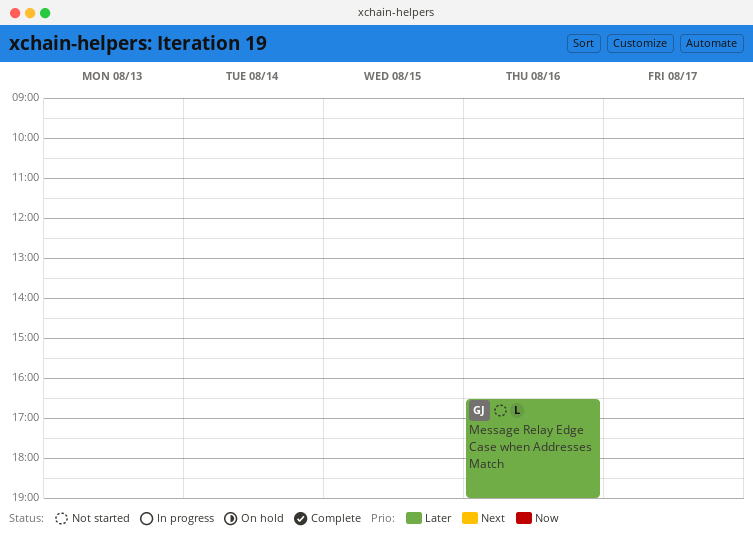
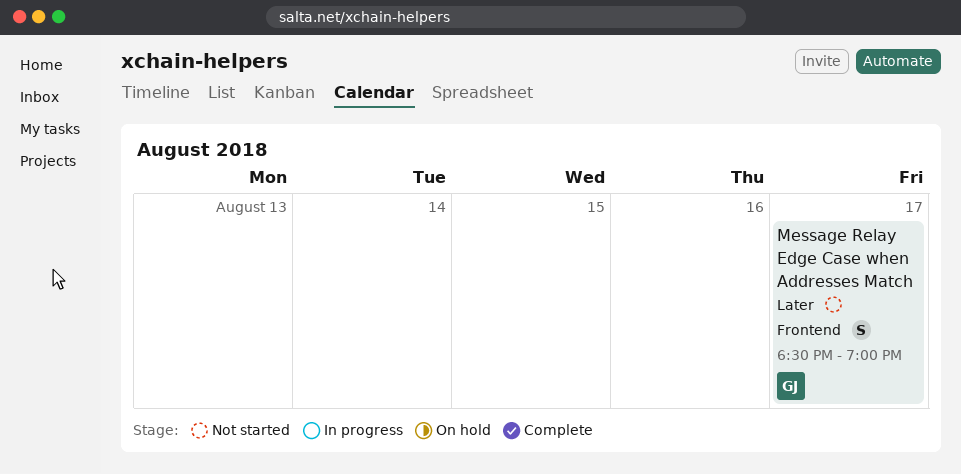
Message Relay Edge Case when Addresses Match, estimate: L -> S
Message Relay Edge Case when Addresses Match, day: Aug 16 -> Aug 17
Message Relay Edge Case when Addresses Match, begins: 16:30 -> 18:30

